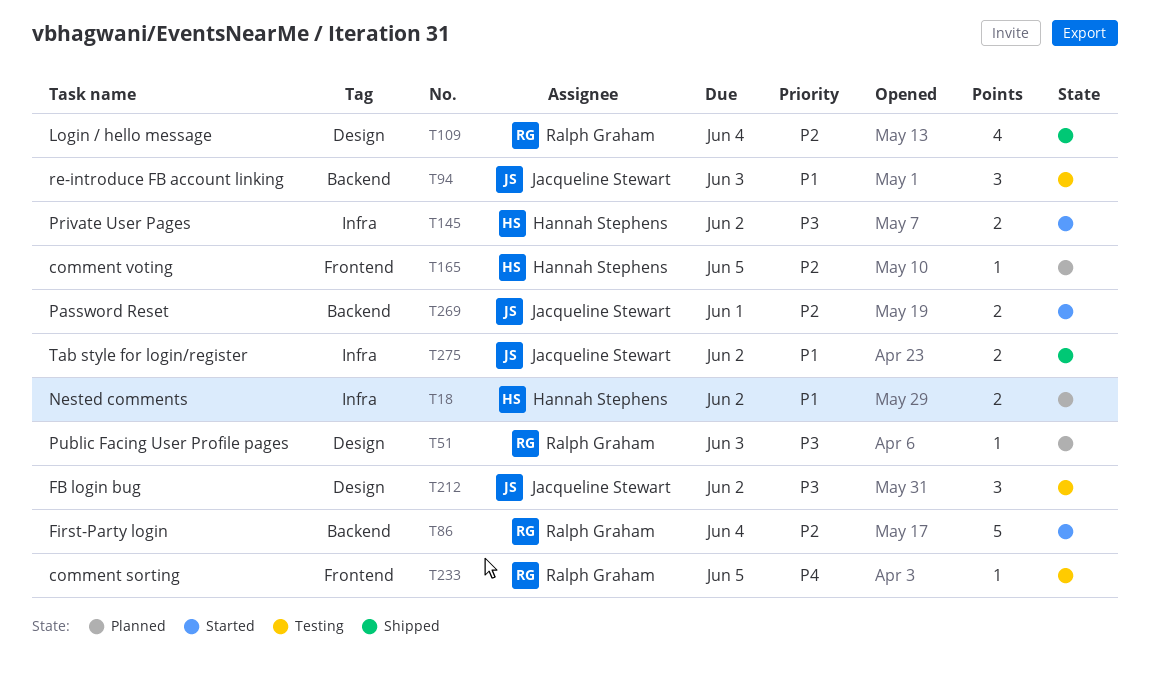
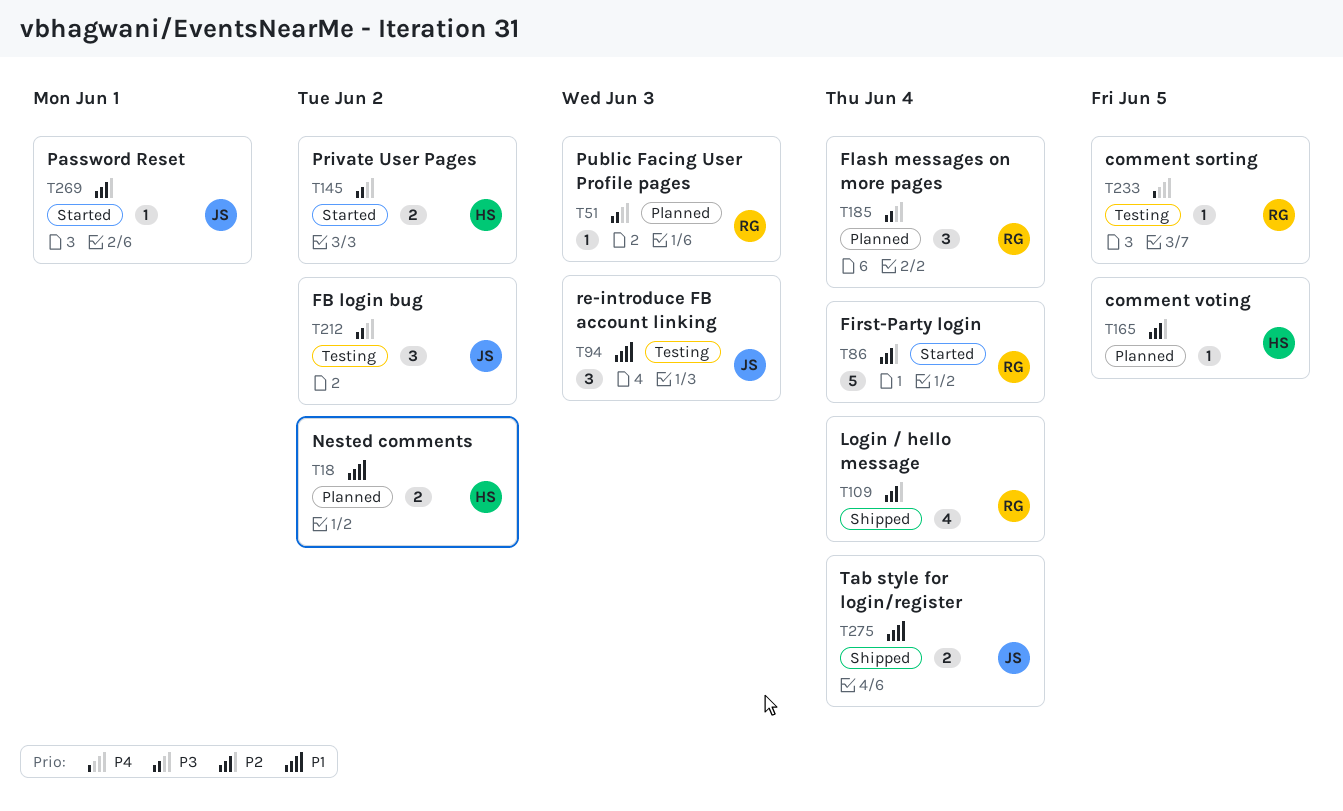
T185: none -> present
T269, estimate: 2 -> 1
T275, due: Jun 2 -> Jun 4

